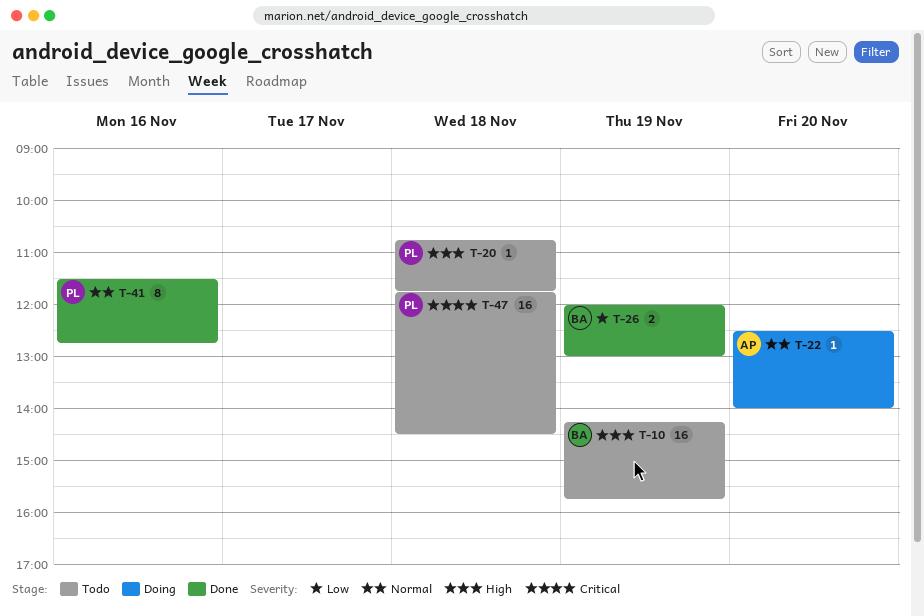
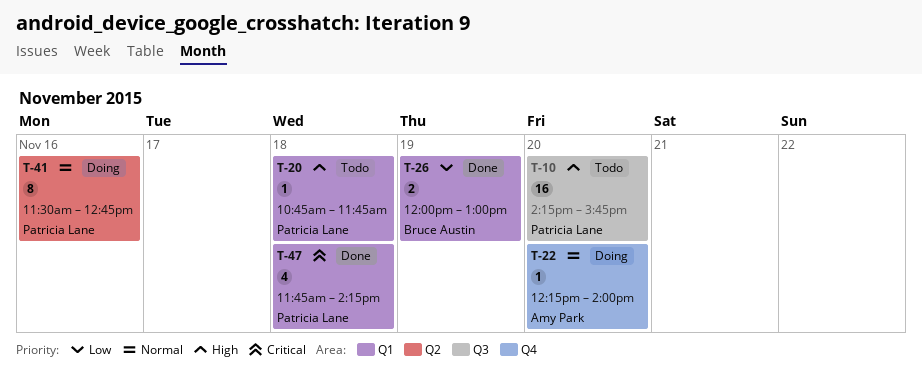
T-10, owner: Bruce Austin -> Patricia Lane
T-10, day: Nov 19 -> Nov 20
T-22, begins: 12:30 -> 12:15
T-41, status: Done -> Doing
T-47, status: Todo -> Done
T-47, estimate: 16 -> 4
T-47, ends: 14:30 -> 14:15

